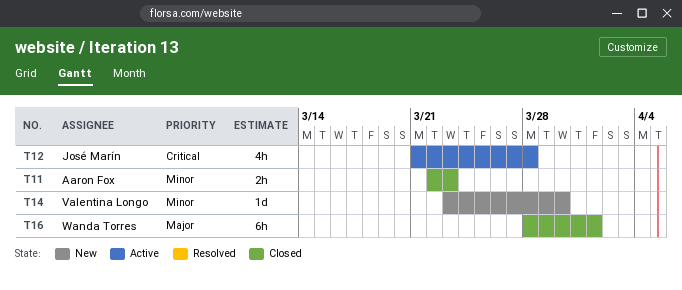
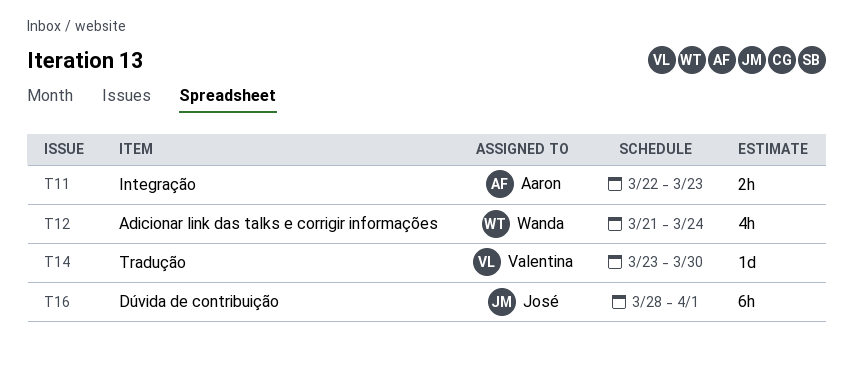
T12, owner: José Marín -> Wanda Torres
T12, due: Mar 28 -> Mar 24
T16, owner: Wanda Torres -> José Marín

